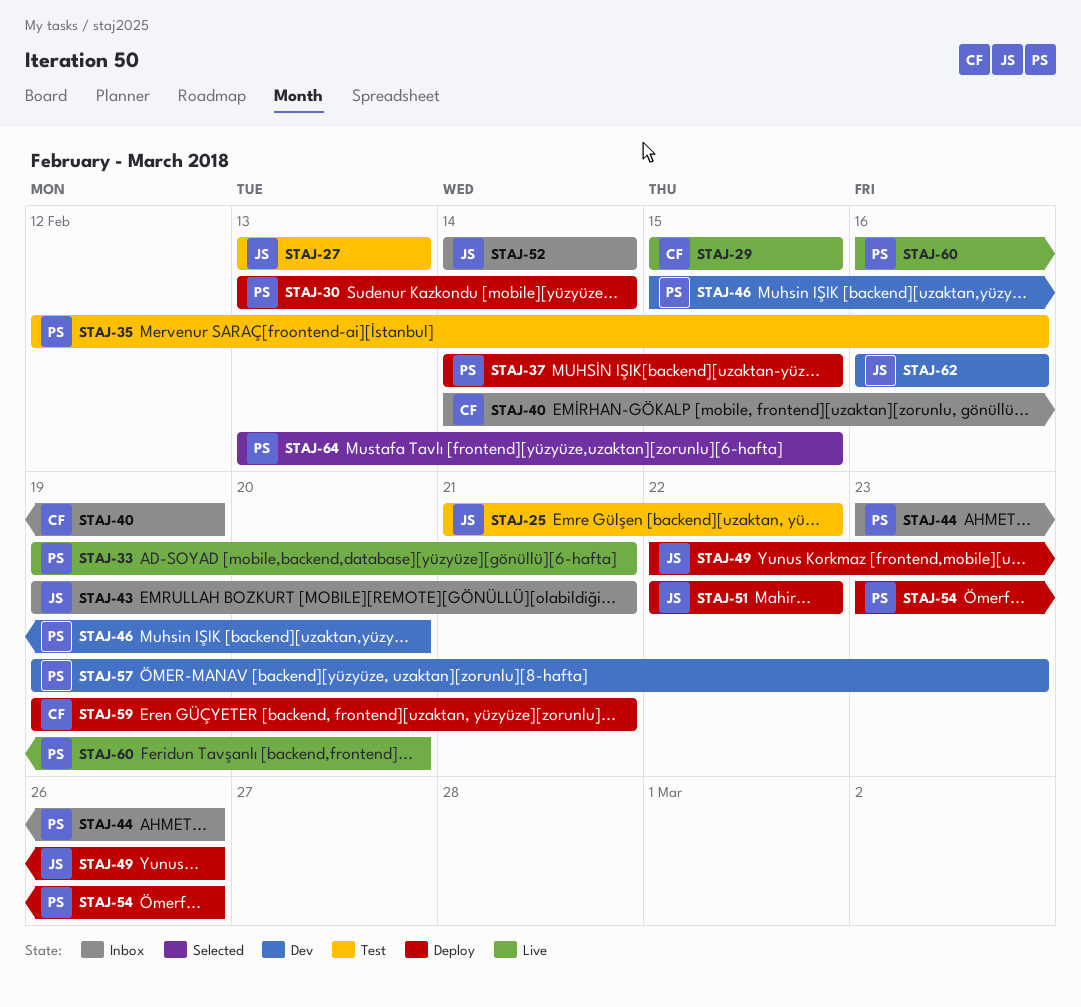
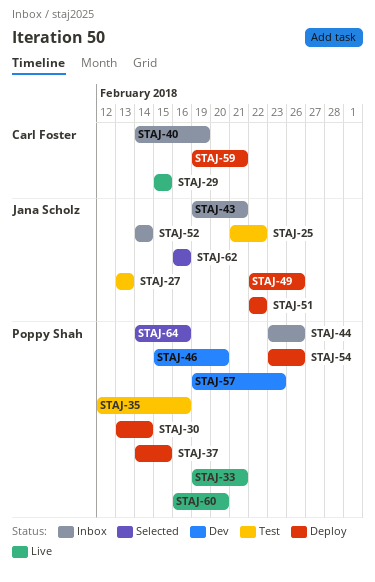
STAJ-62, status: Dev -> Selected
STAJ-64, start: Feb 13 -> Feb 14
STAJ-64, due: Feb 15 -> Feb 16

